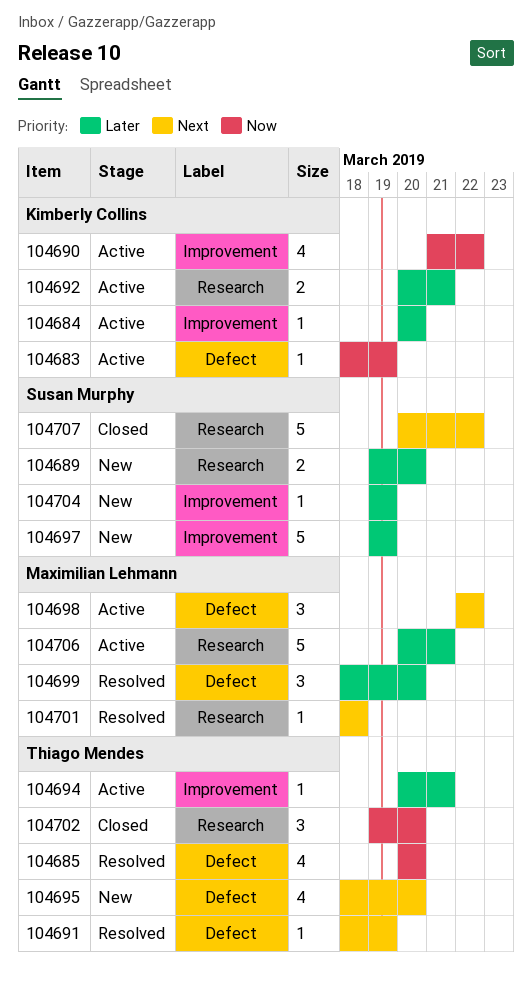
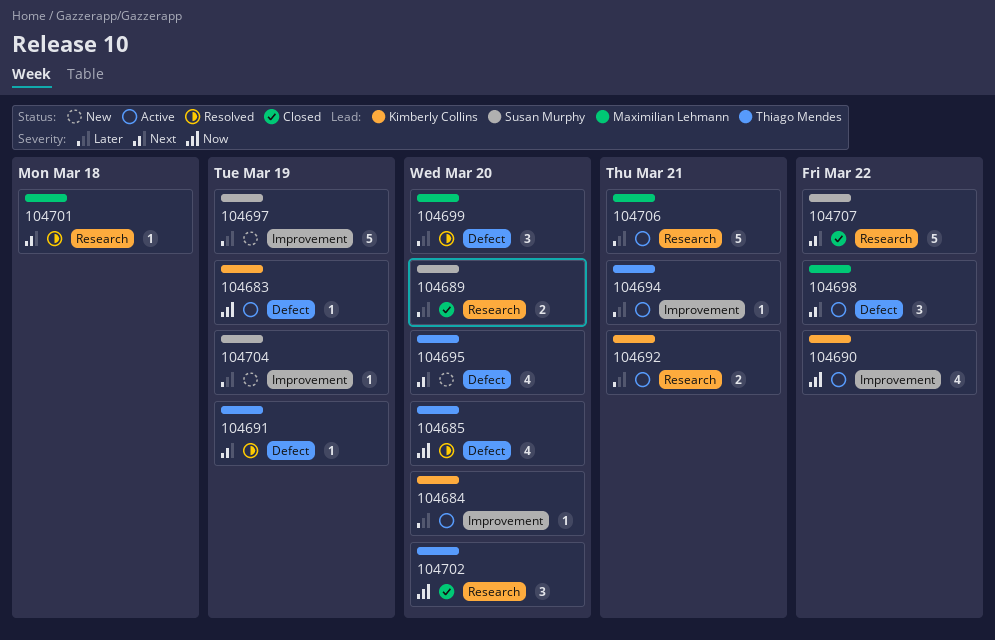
104689, status: New -> Closed

